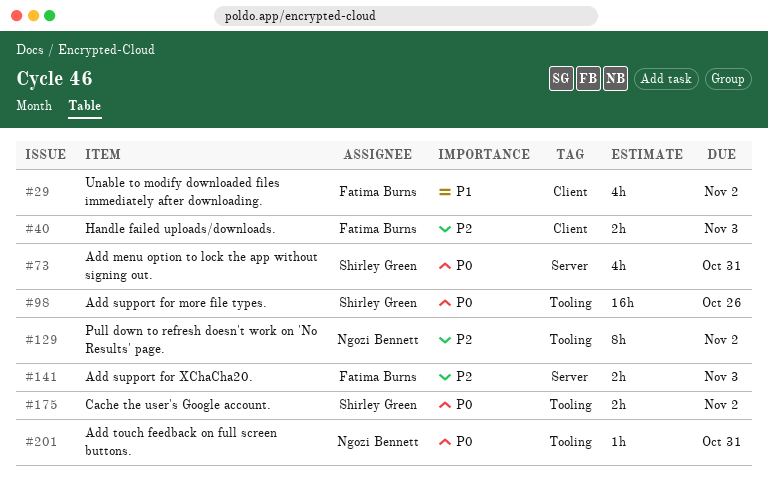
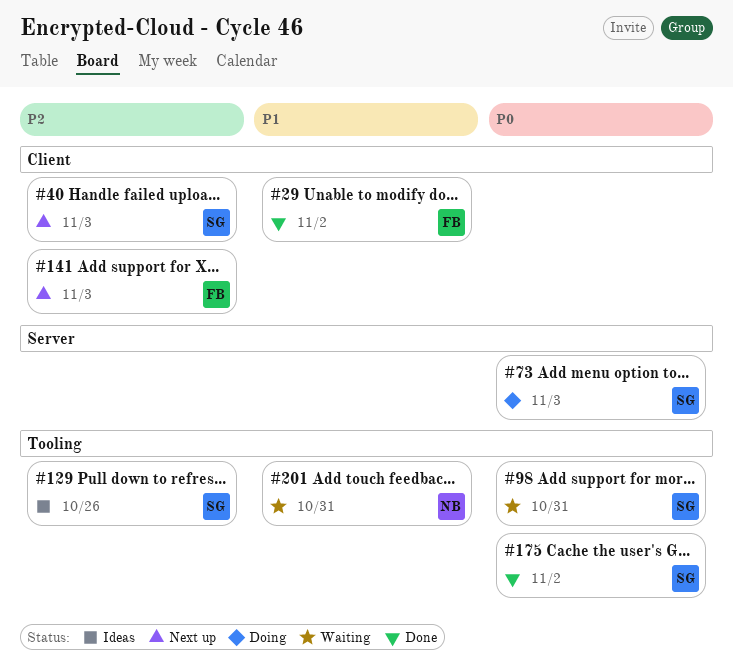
#40, owner: Fatima Burns -> Shirley Green
#73, due: Oct 31 -> Nov 3
#98, due: Oct 26 -> Oct 31
#129, owner: Ngozi Bennett -> Shirley Green
#129, due: Nov 2 -> Oct 26
#141, label: Server -> Client
#201, priority: P0 -> P1

